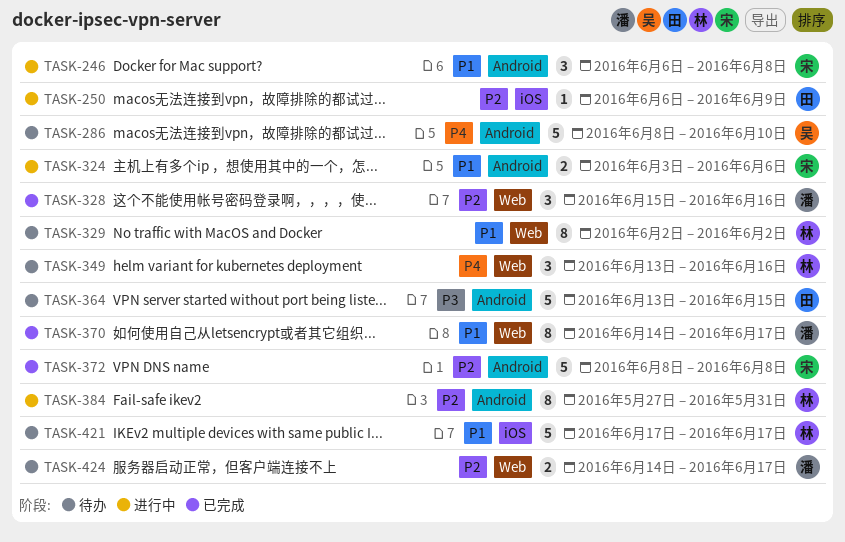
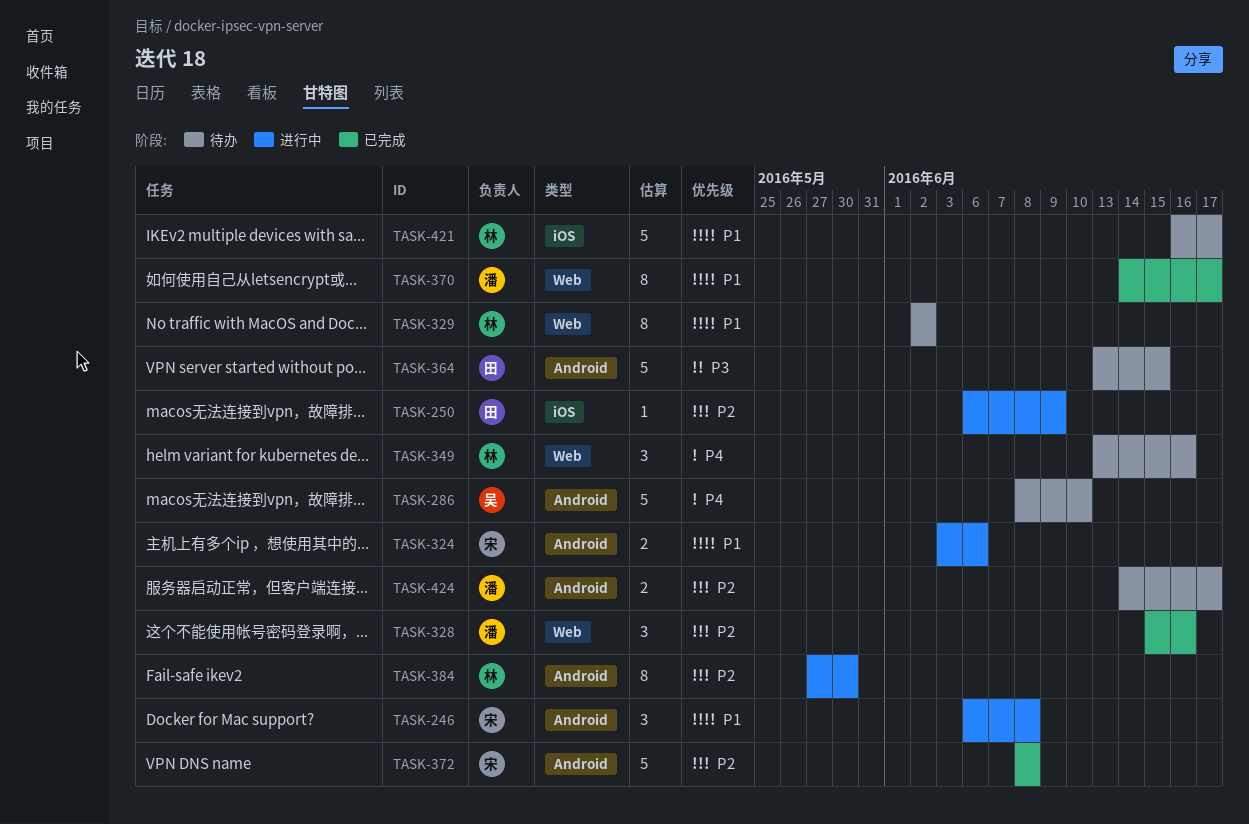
TASK-384, due: May 31 -> May 30
TASK-421, start: Jun 17 -> Jun 16
TASK-424, label: Web -> Android

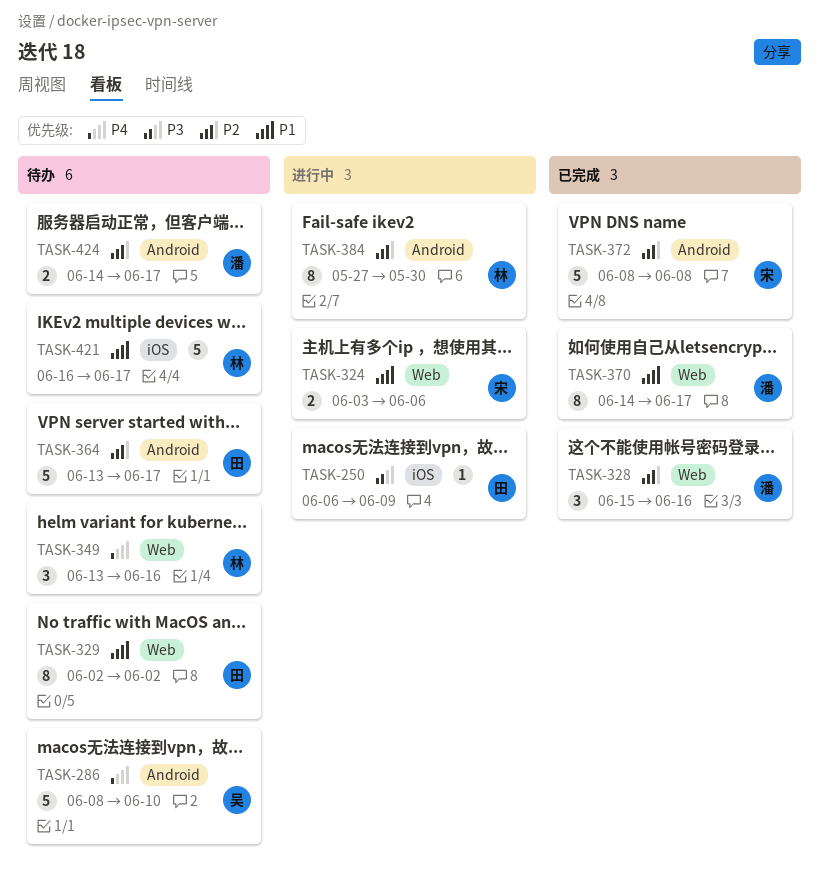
TASK-246: present -> none
TASK-250, priority: P2 -> P3
TASK-324, label: Android -> Web
TASK-329, owner: 林 -> 田
TASK-364, priority: P3 -> P2
TASK-364, due: Jun 15 -> Jun 17

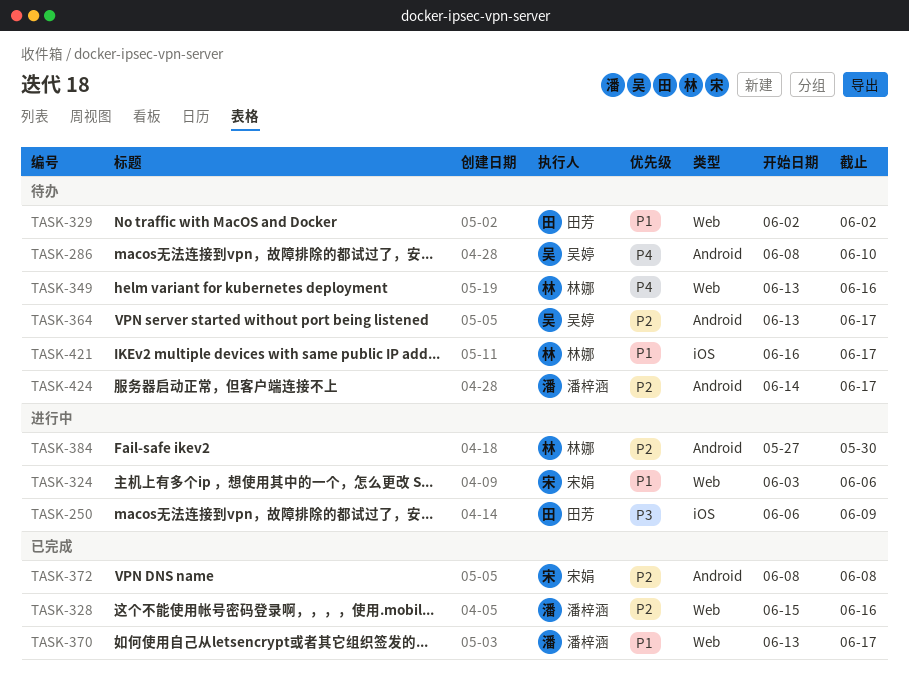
TASK-364, owner: 田芳 -> 吴婷
TASK-370, start: Jun 14 -> Jun 13

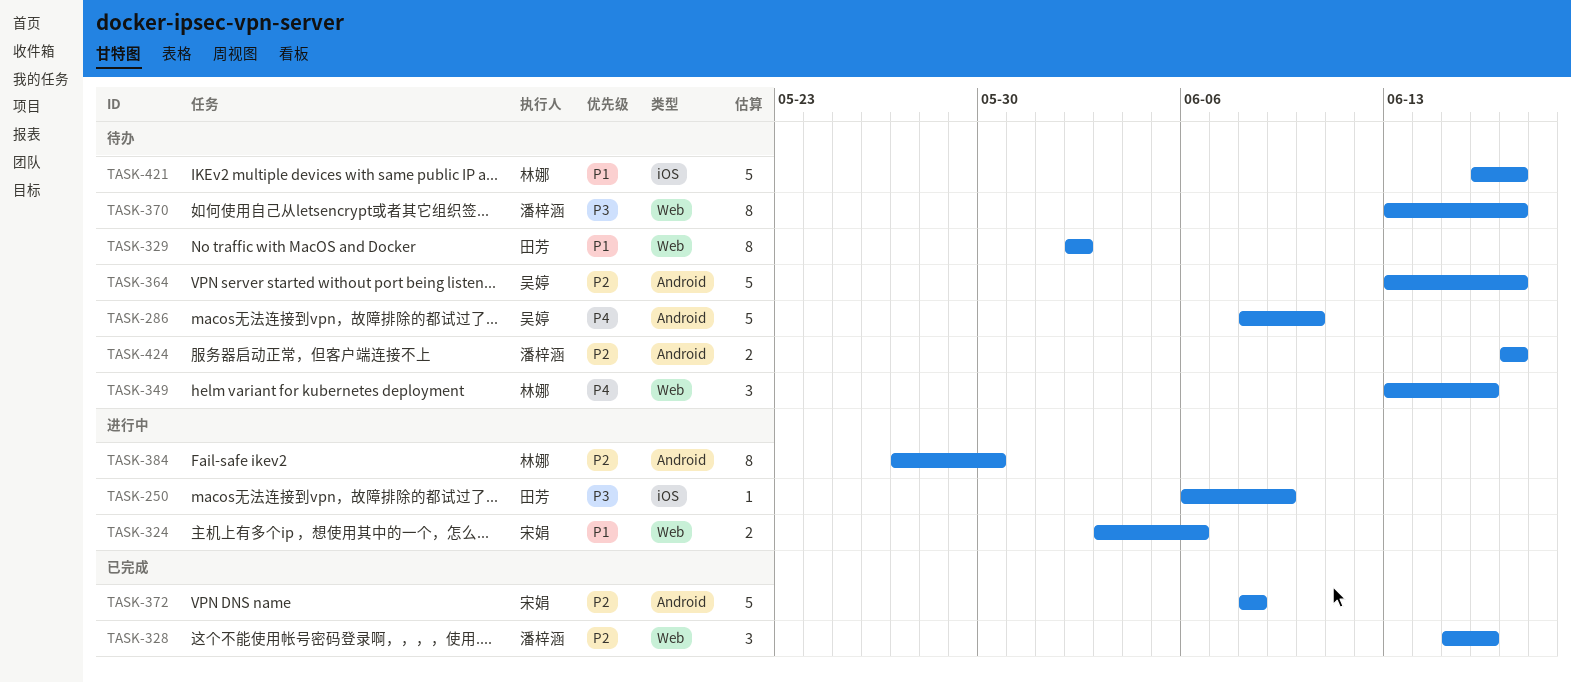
TASK-370, status: 已完成 -> 待办
TASK-370, priority: P1 -> P3
TASK-424, start: Jun 14 -> Jun 17

